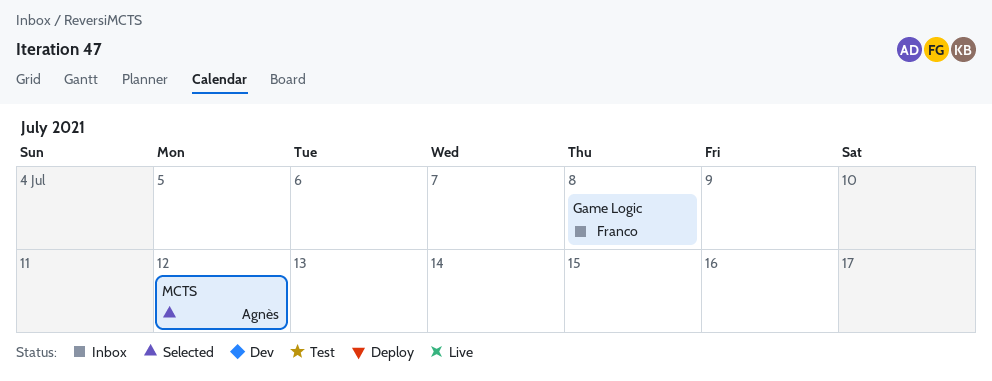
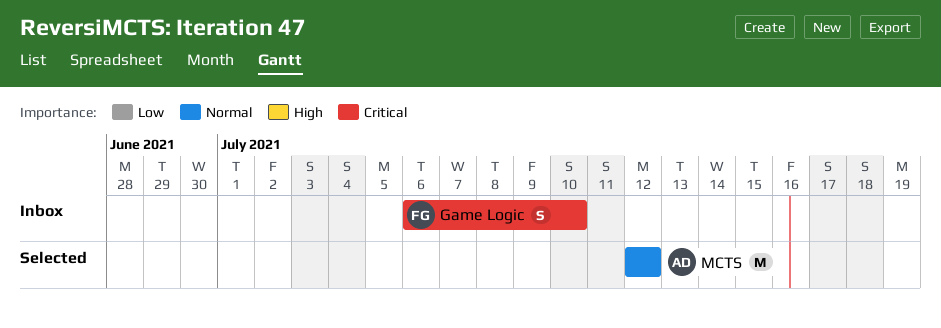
Game Logic, due: Jul 8 -> Jul 10

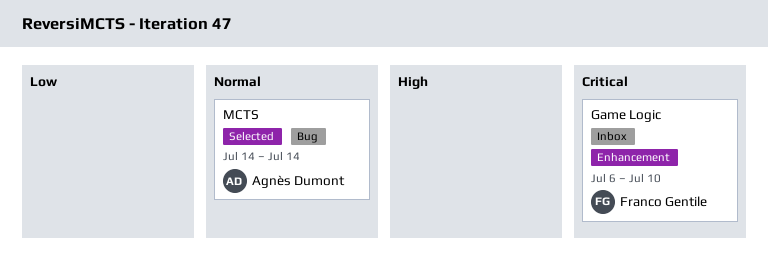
MCTS, start: Jul 12 -> Jul 14
MCTS, due: Jul 12 -> Jul 14

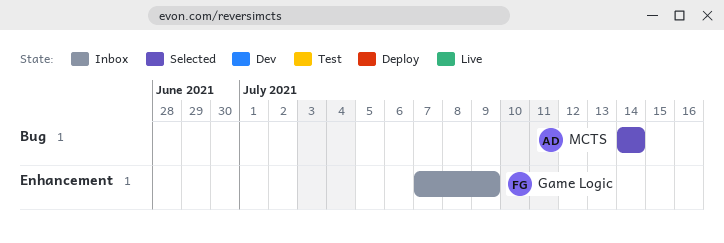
Game Logic, start: Jul 6 -> Jul 7
Game Logic, due: Jul 10 -> Jul 9

